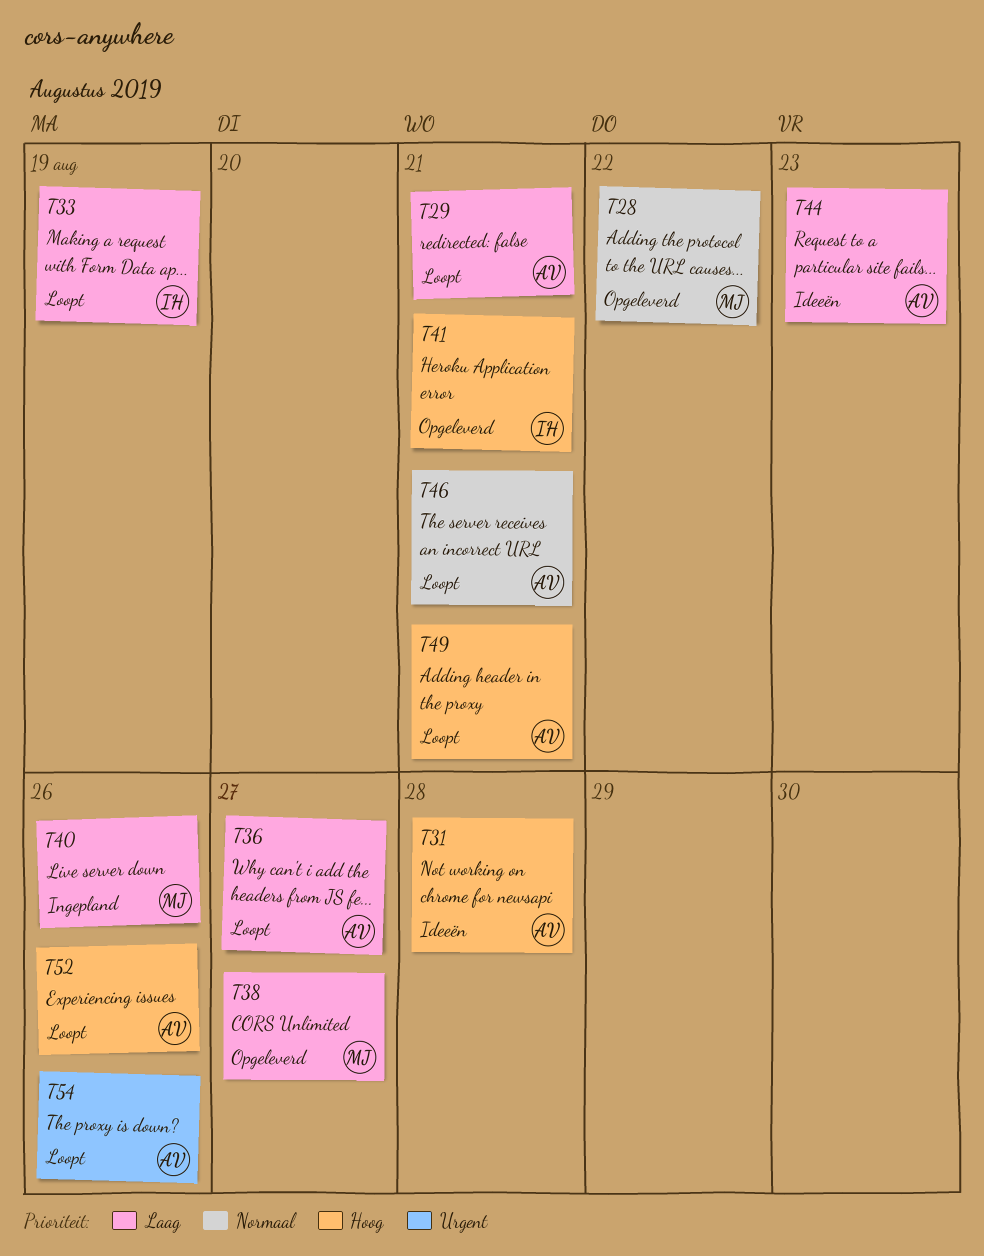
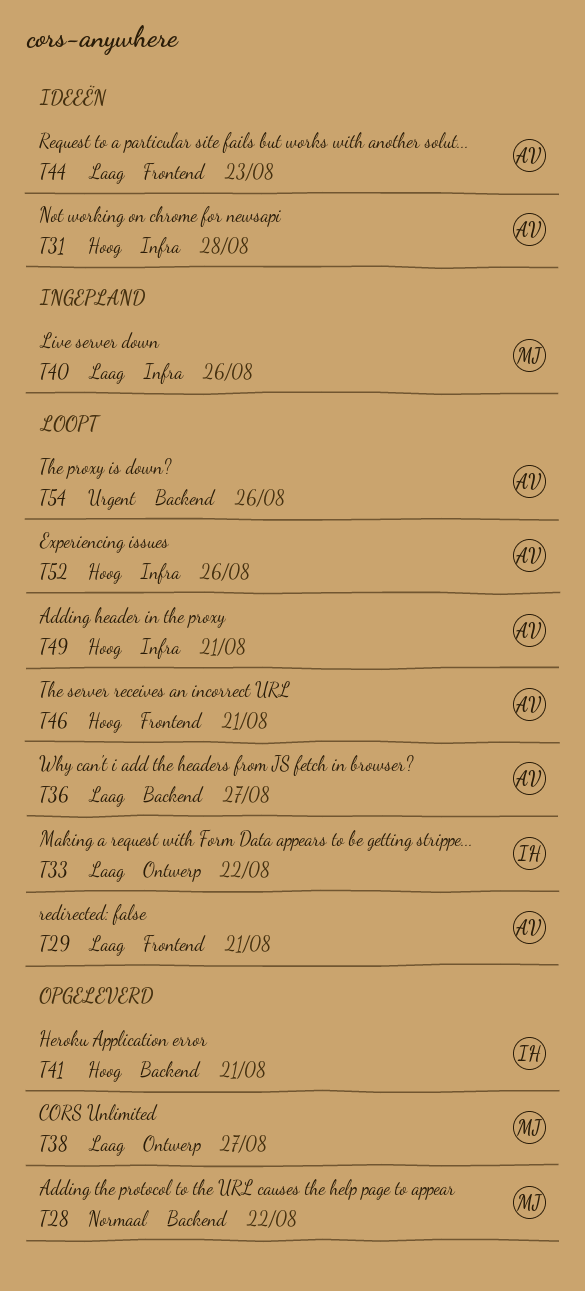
T33, due: Aug 19 -> Aug 22
T46, priority: Normaal -> Hoog

